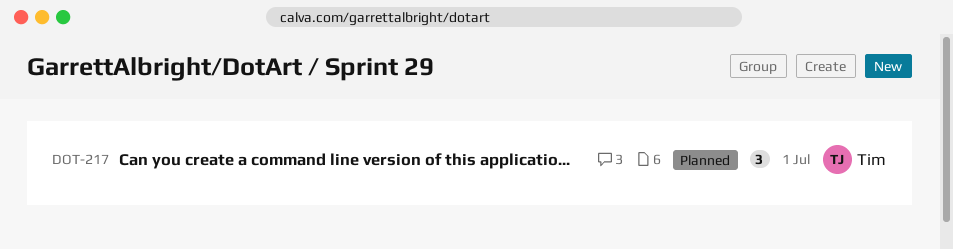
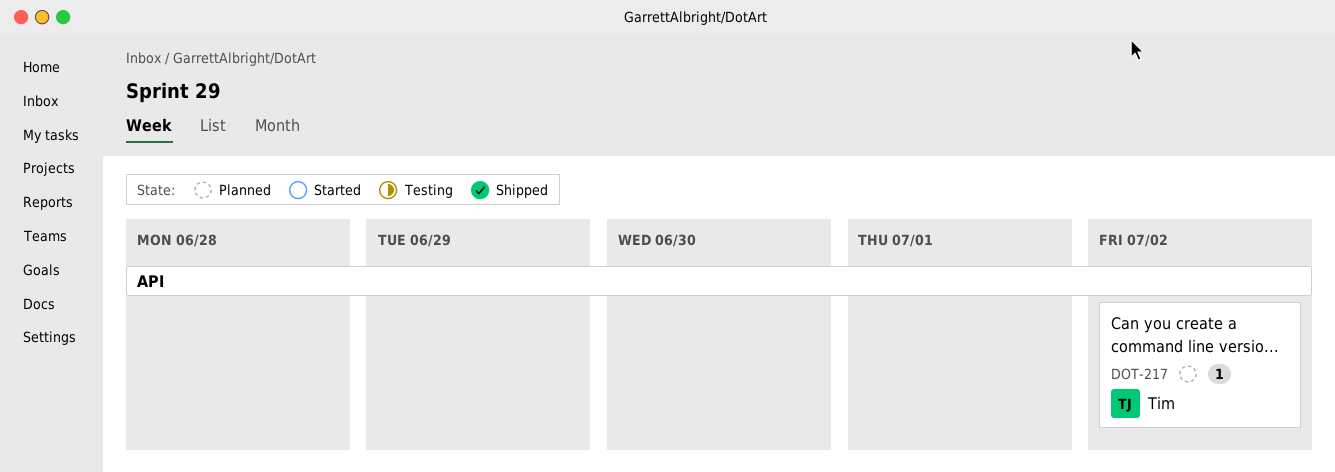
DOT-217, estimate: 3 -> 1
DOT-217, due: Jul 1 -> Jul 2

